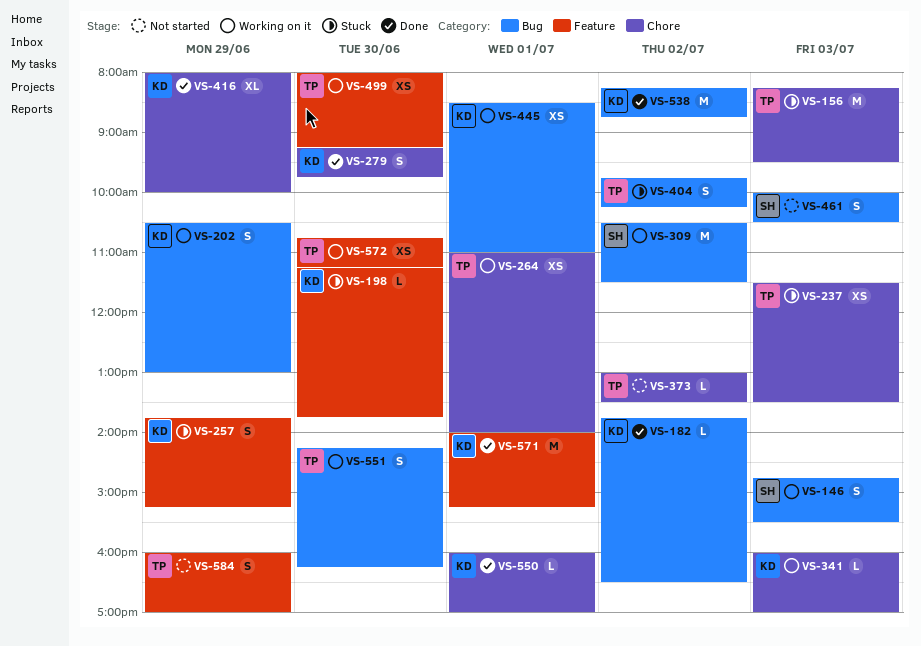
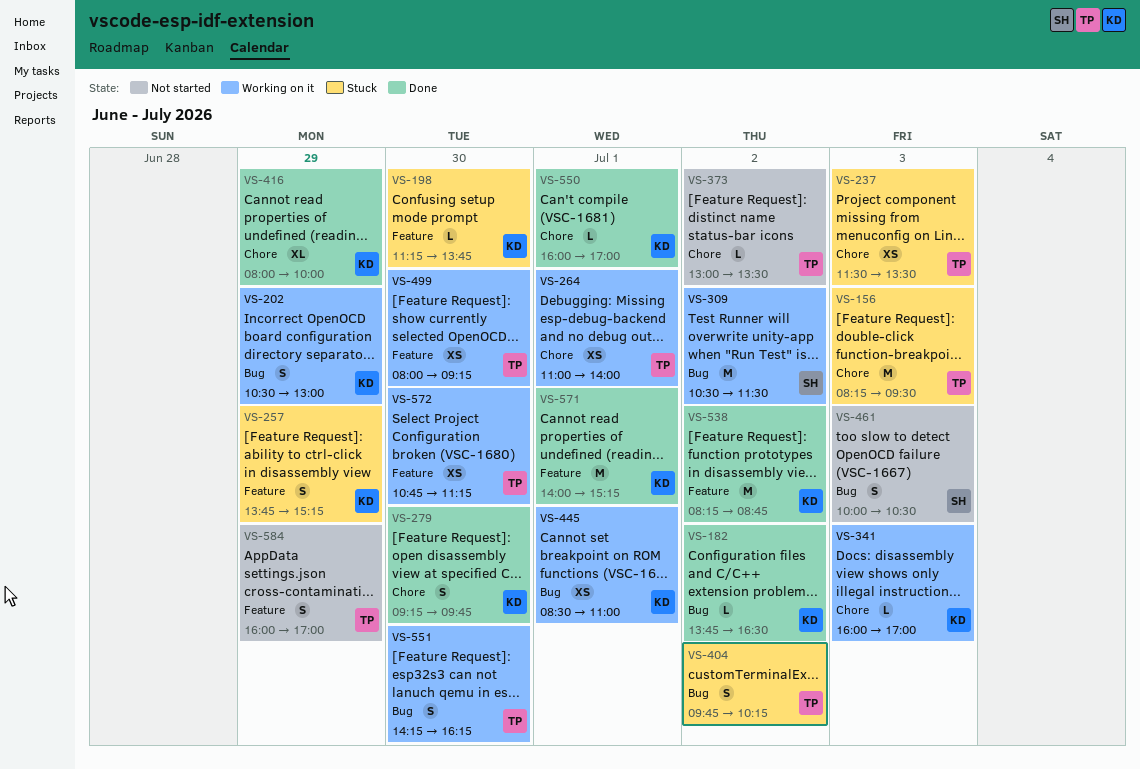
VS-146: present -> none
VS-538, label: Bug -> Feature

